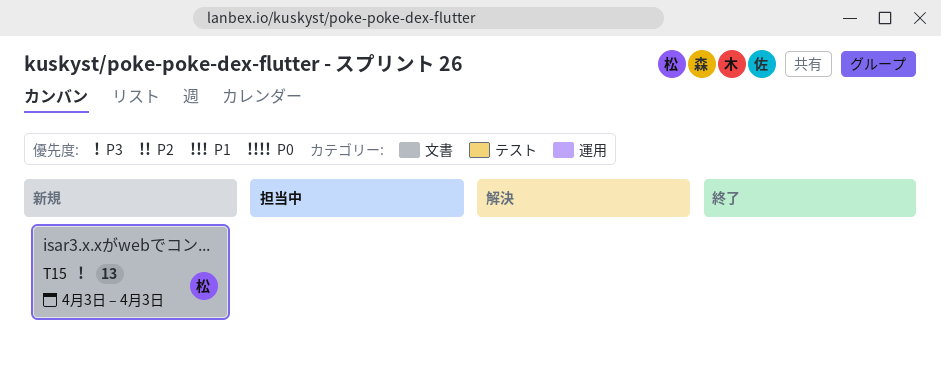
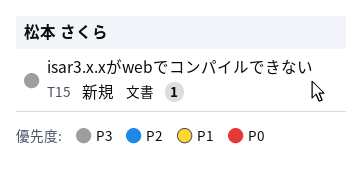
T15, estimate: 13 -> 1

